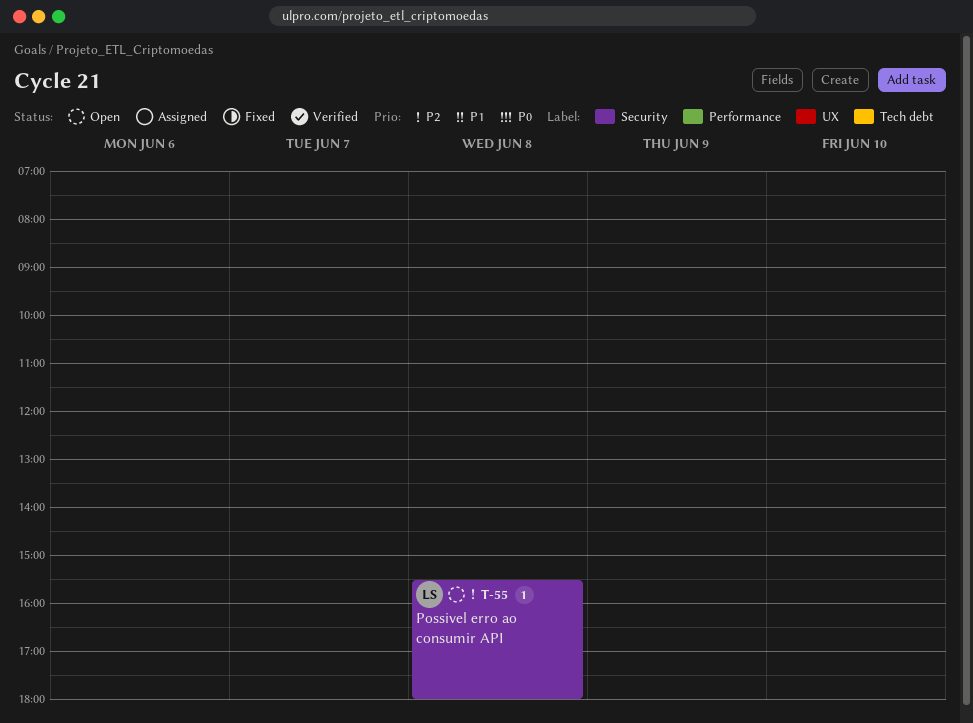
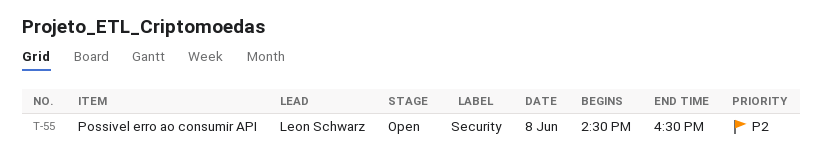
T-55, begins: 15:30 -> 14:30
T-55, ends: 18:00 -> 16:30

